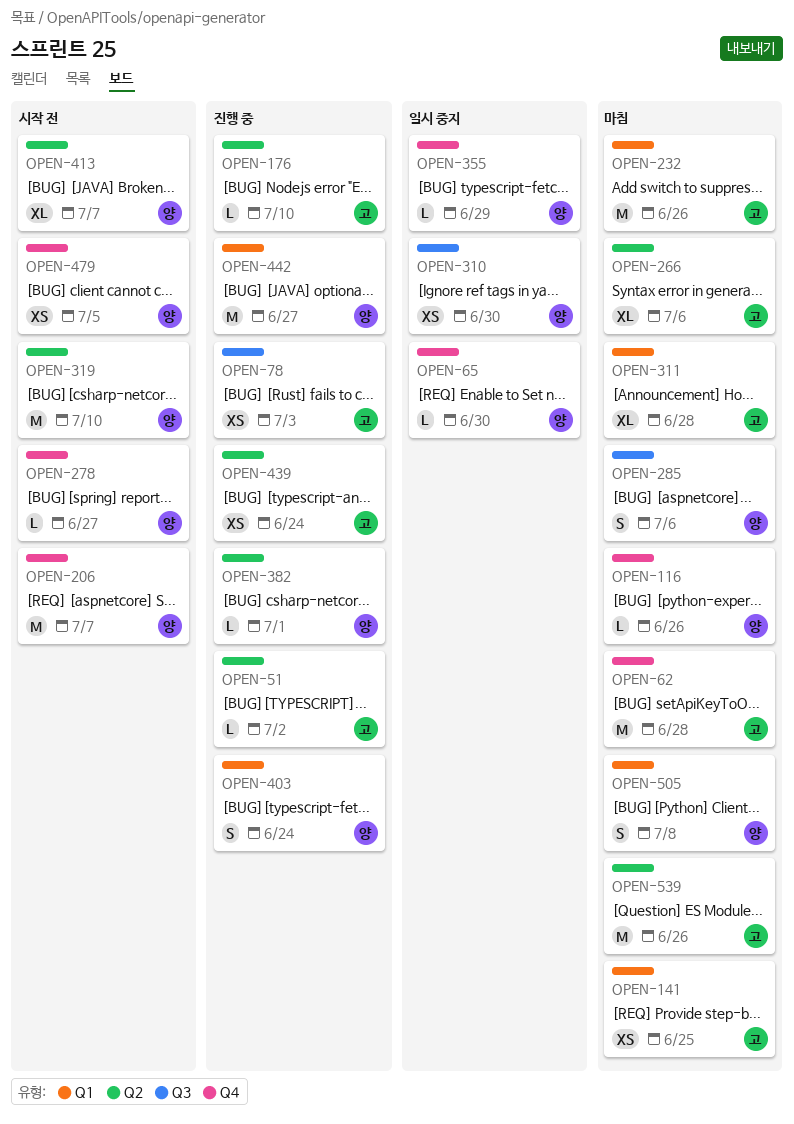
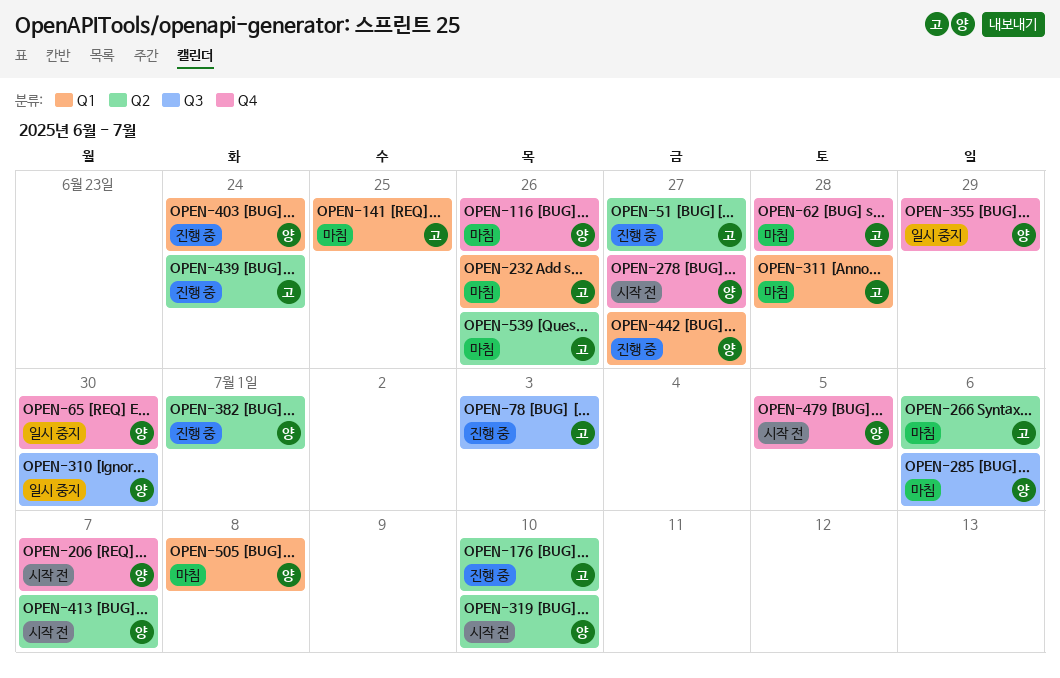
OPEN-51, due: Jul 2 -> Jun 27

